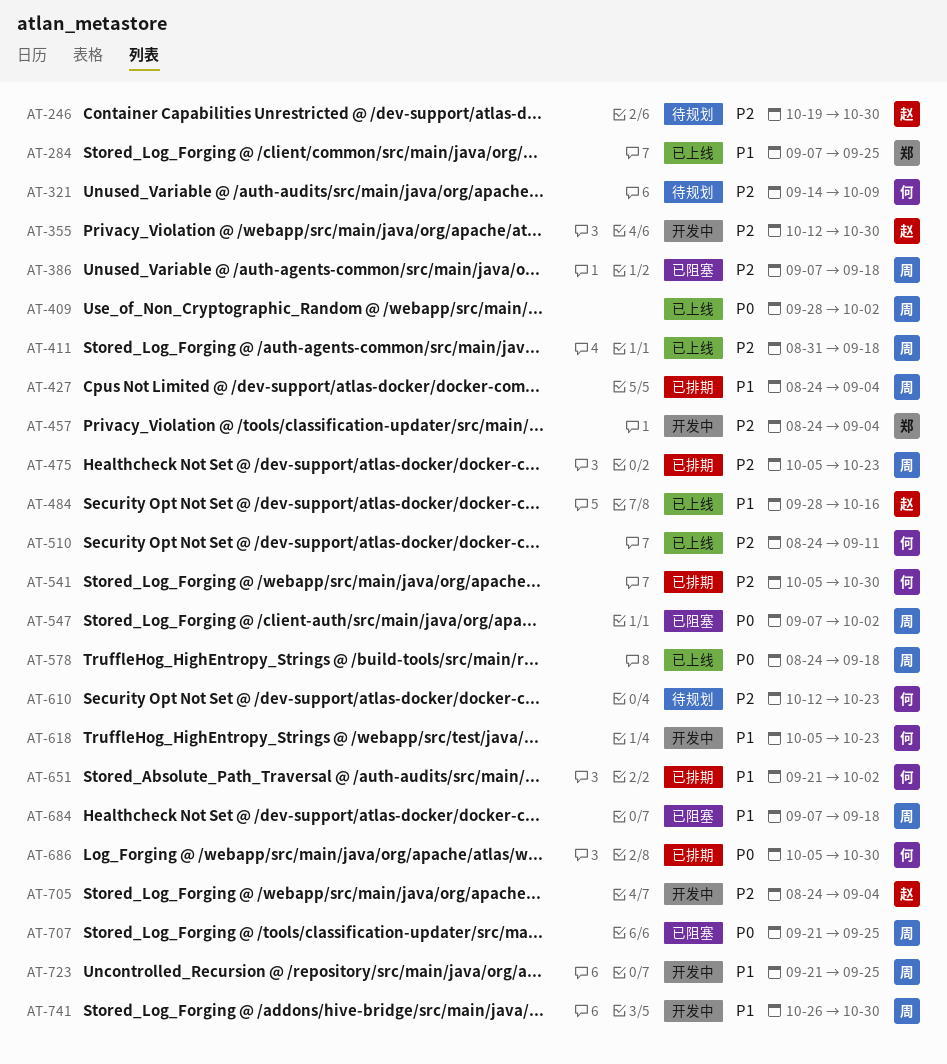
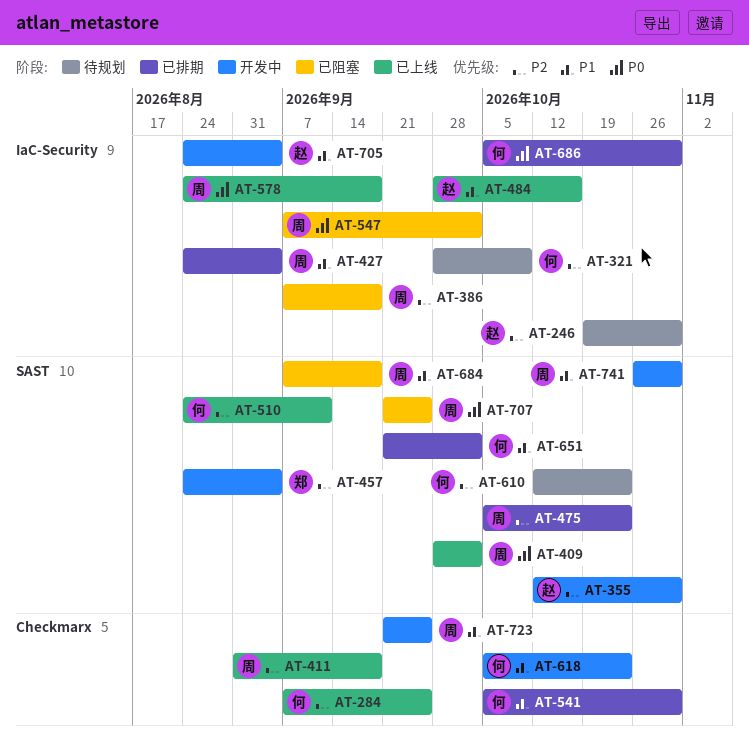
AT-284, owner: 郑 -> 何
AT-284, priority: P1 -> P2
AT-321, start: Sep 14 -> Sep 28
AT-541, priority: P2 -> P1
AT-705, priority: P2 -> P1

